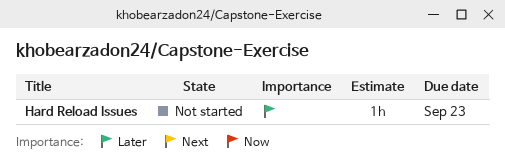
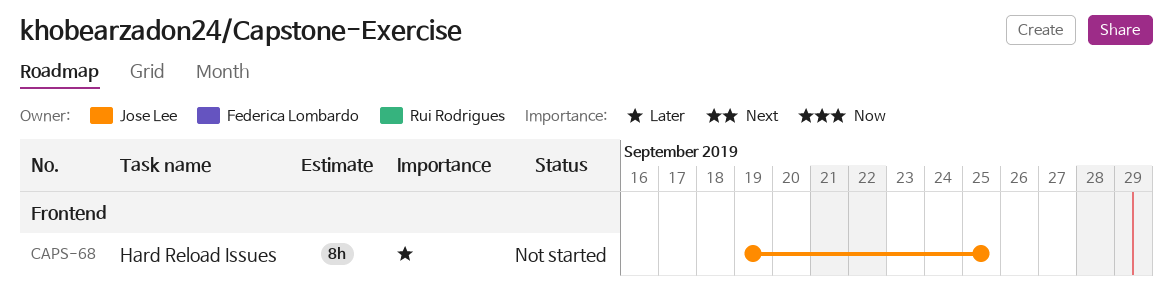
Hard Reload Issues, estimate: 1h -> 8h
Hard Reload Issues, due: Sep 23 -> Sep 25

